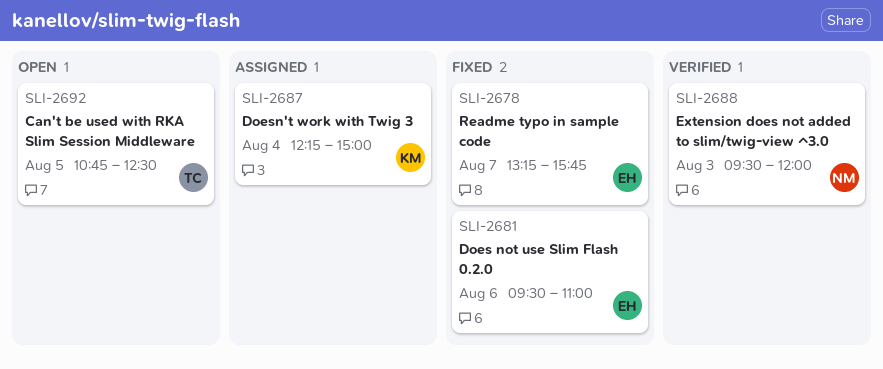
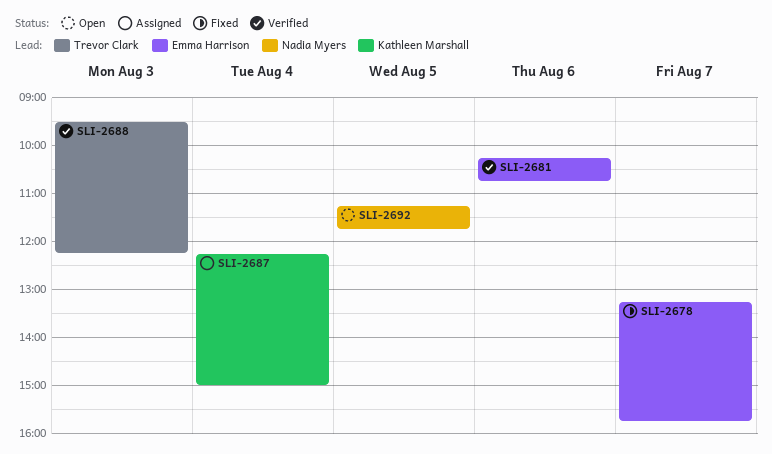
SLI-2681, status: Fixed -> Verified
SLI-2681, begins: 09:30 -> 10:15
SLI-2681, ends: 11:00 -> 10:45
SLI-2688, owner: Nadia Myers -> Trevor Clark
SLI-2688, ends: 12:00 -> 12:15
SLI-2692, owner: Trevor Clark -> Nadia Myers
SLI-2692, begins: 10:45 -> 11:15
SLI-2692, ends: 12:30 -> 11:45

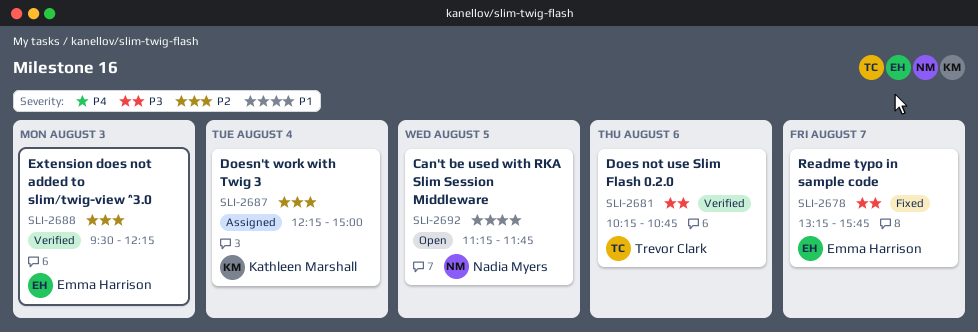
SLI-2681, owner: Emma Harrison -> Trevor Clark
SLI-2688, owner: Trevor Clark -> Emma Harrison

